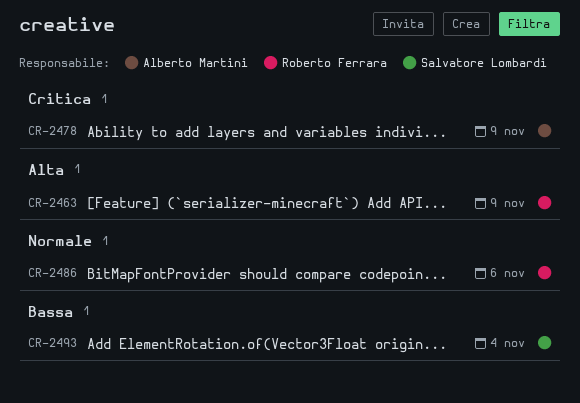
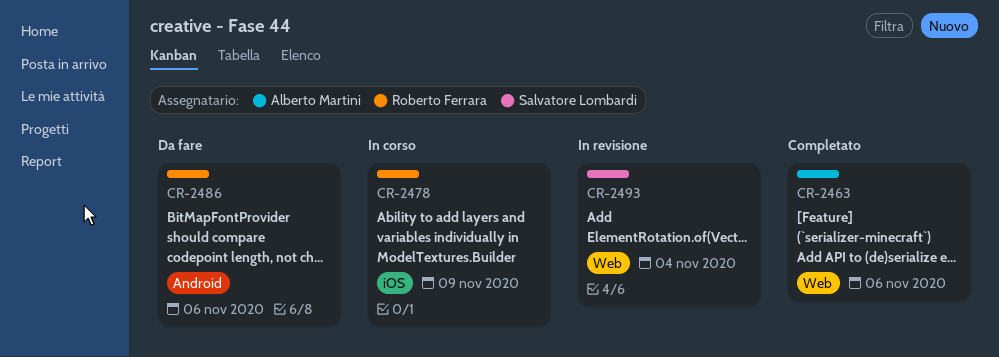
CR-2463, owner: Roberto Ferrara -> Alberto Martini
CR-2463, due: Nov 9 -> Nov 6
CR-2478, owner: Alberto Martini -> Roberto Ferrara

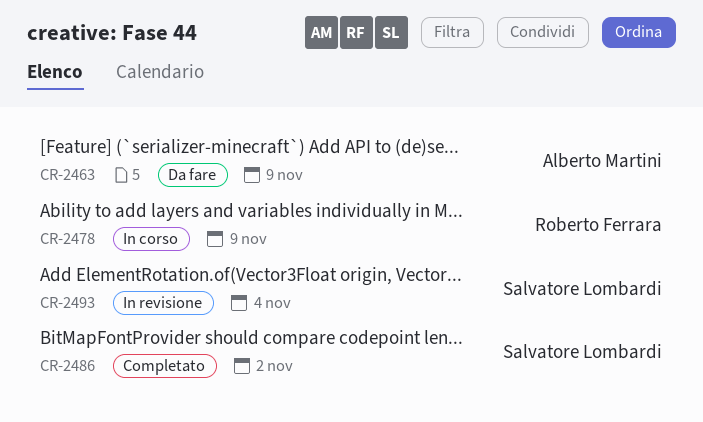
CR-2463, status: Completato -> Da fare
CR-2463, due: Nov 6 -> Nov 9
CR-2486, status: Da fare -> Completato
CR-2486, owner: Roberto Ferrara -> Salvatore Lombardi
CR-2486, due: Nov 6 -> Nov 2

